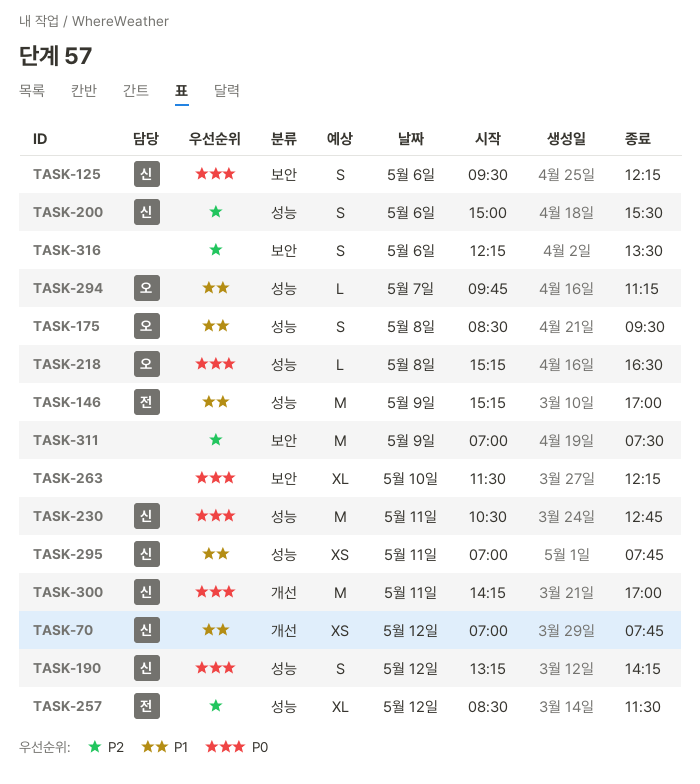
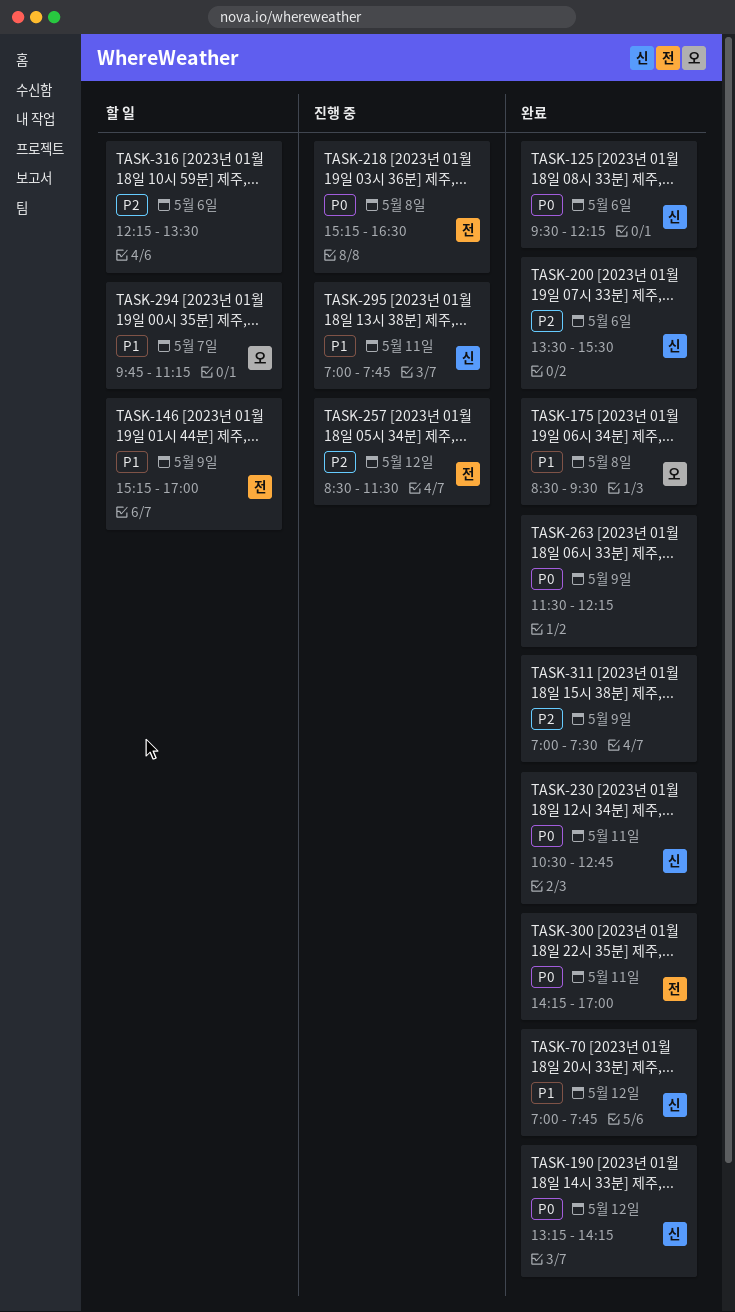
TASK-200, begins: 15:00 -> 13:30
TASK-218, owner: 오 -> 전
TASK-263, day: May 10 -> May 9
TASK-300, owner: 신 -> 전

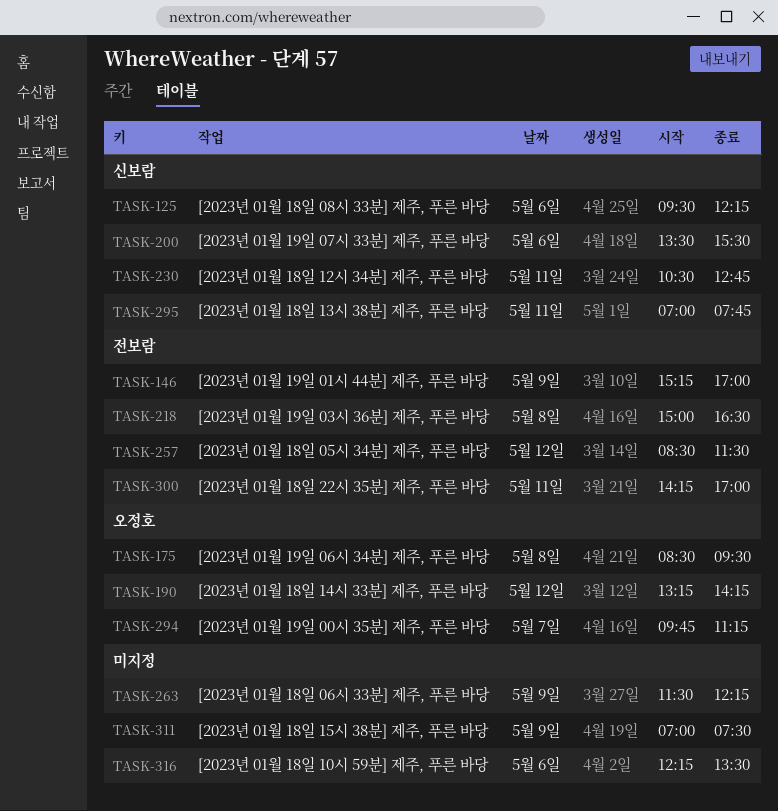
TASK-70: present -> none
TASK-190, owner: 신보람 -> 오정호
TASK-218, begins: 15:15 -> 15:00

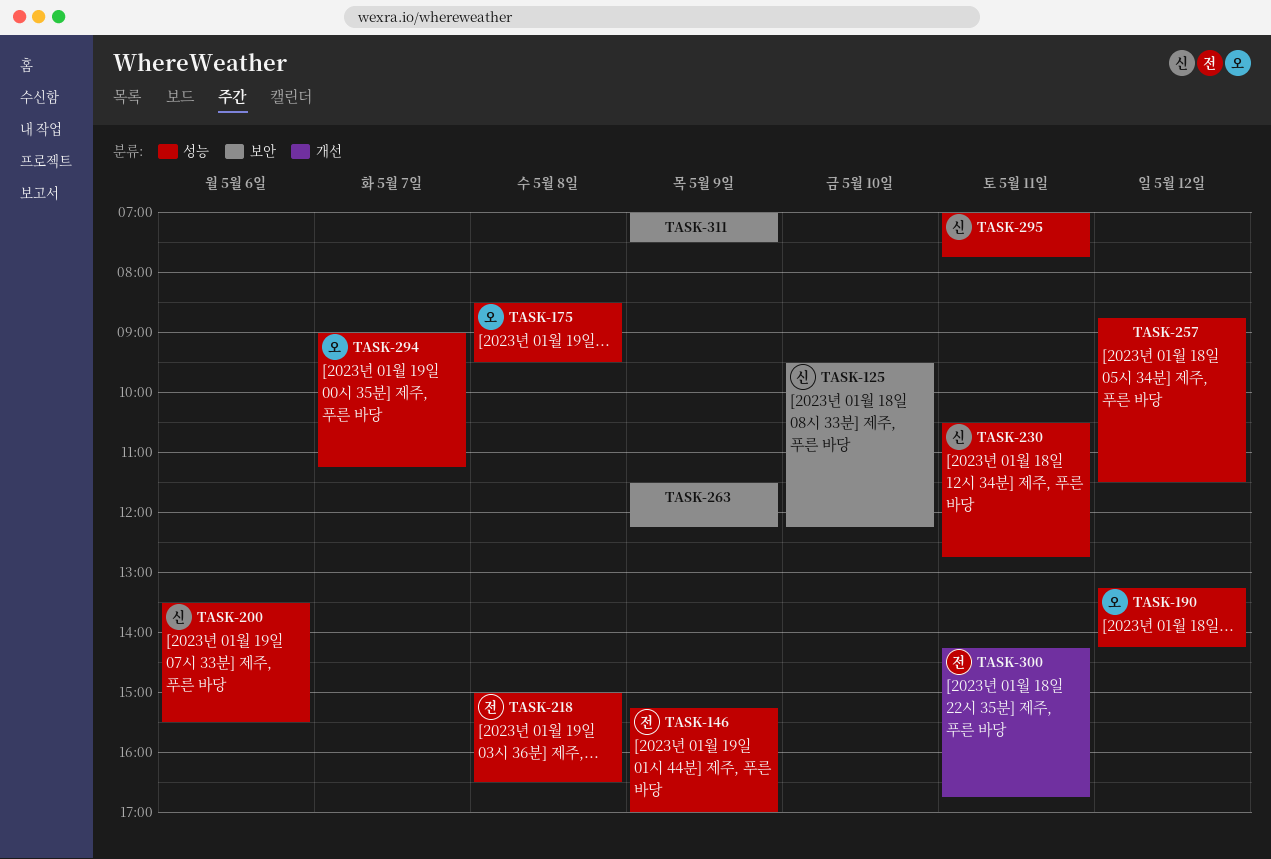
TASK-125, day: May 6 -> May 10
TASK-257, owner: 전보람 -> none
TASK-257, begins: 08:30 -> 08:45
TASK-294, begins: 09:45 -> 09:00
TASK-300, ends: 17:00 -> 16:45
TASK-316: present -> none

